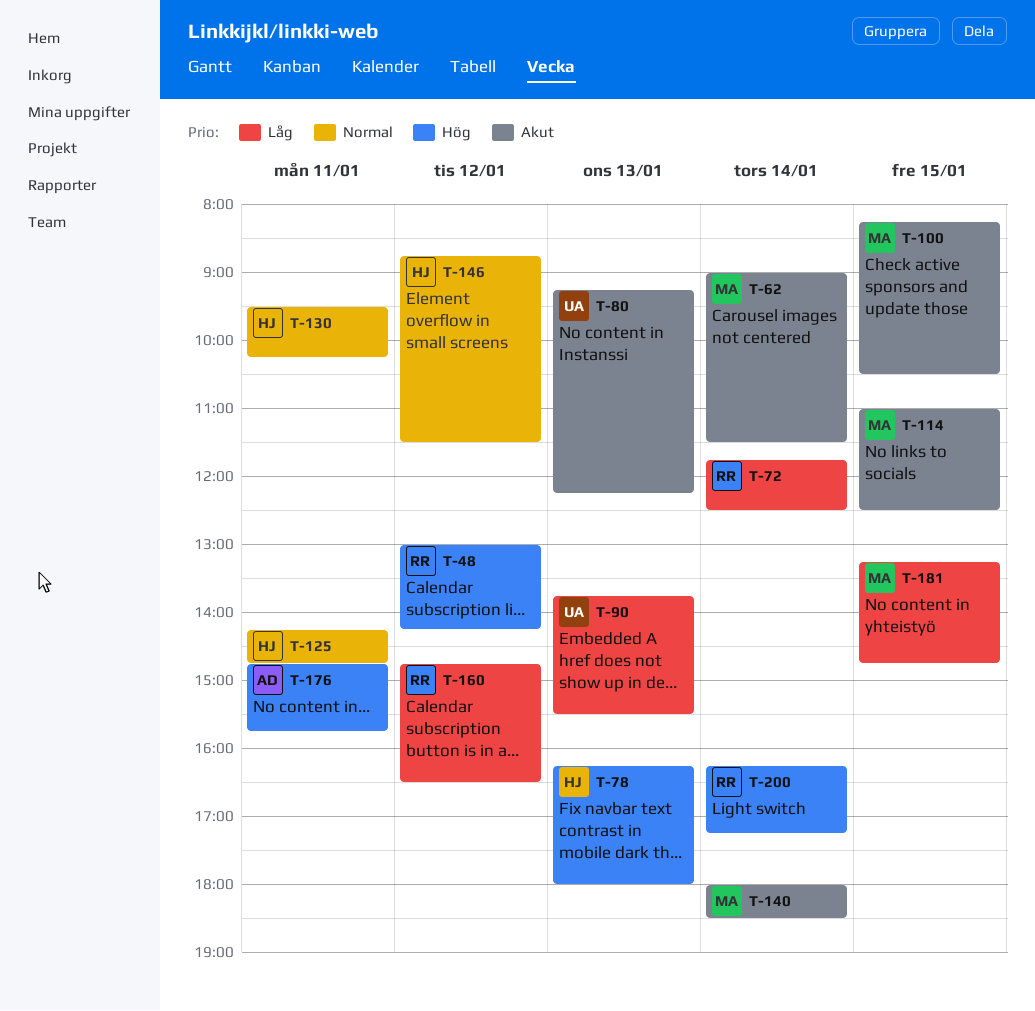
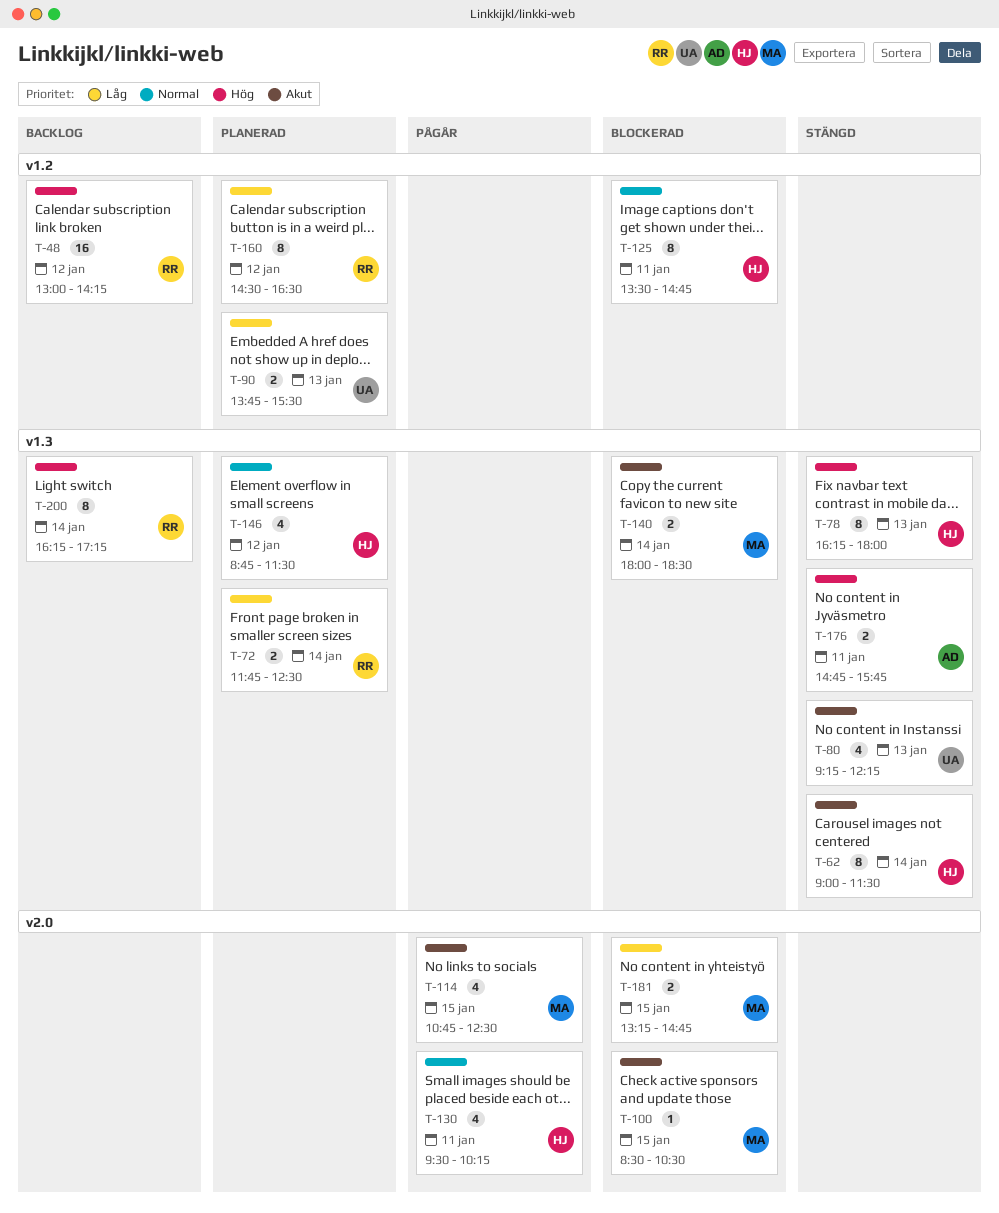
T-62, owner: MA -> HJ
T-100, begins: 08:15 -> 08:30
T-114, begins: 11:00 -> 10:45
T-125, begins: 14:15 -> 13:30
T-160, begins: 14:45 -> 14:30

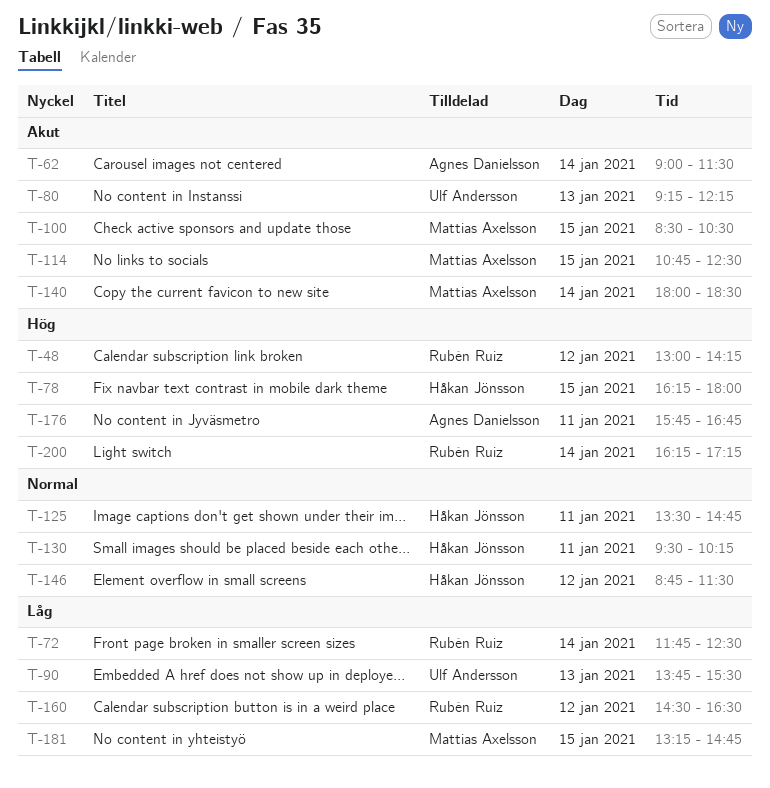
T-62, owner: Håkan Jönsson -> Agnes Danielsson
T-78, day: Jan 13 -> Jan 15
T-176, begins: 14:45 -> 15:45
T-176, ends: 15:45 -> 16:45

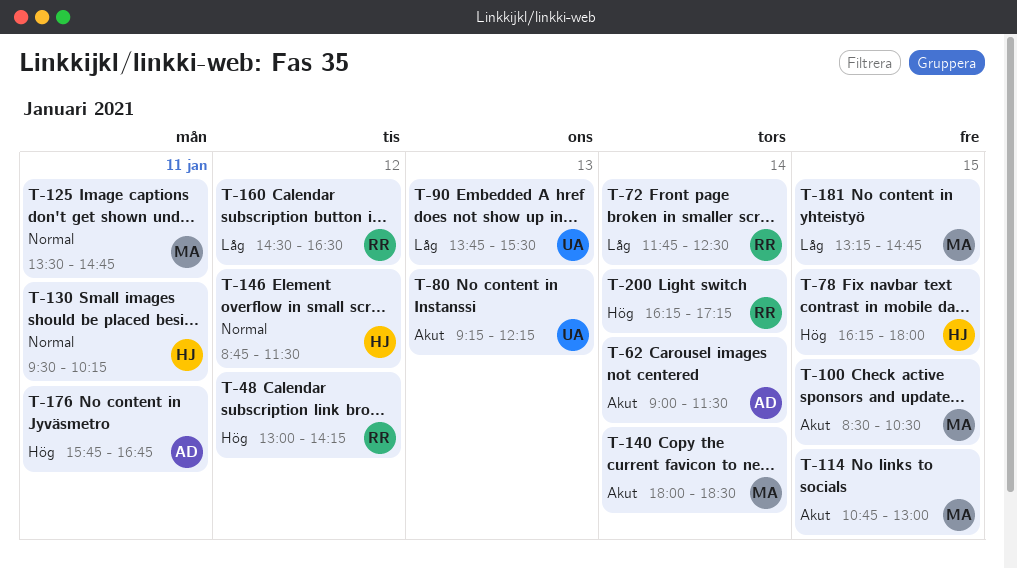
T-114, ends: 12:30 -> 13:00
T-125, owner: Håkan Jönsson -> Mattias Axelsson

